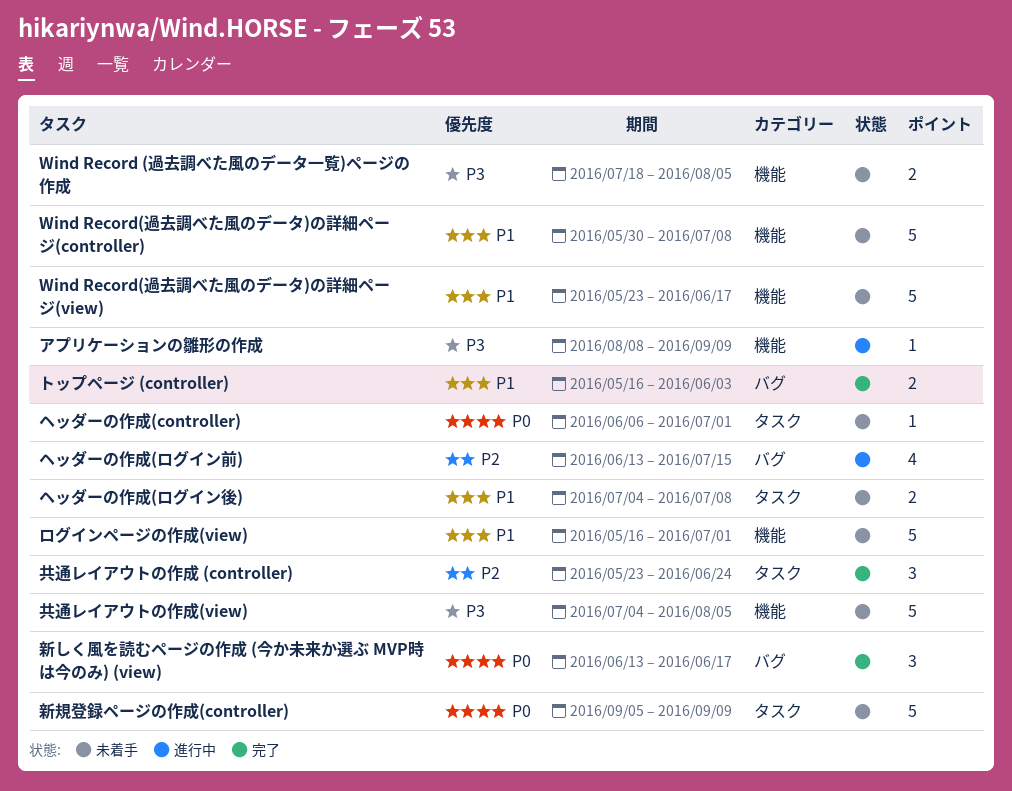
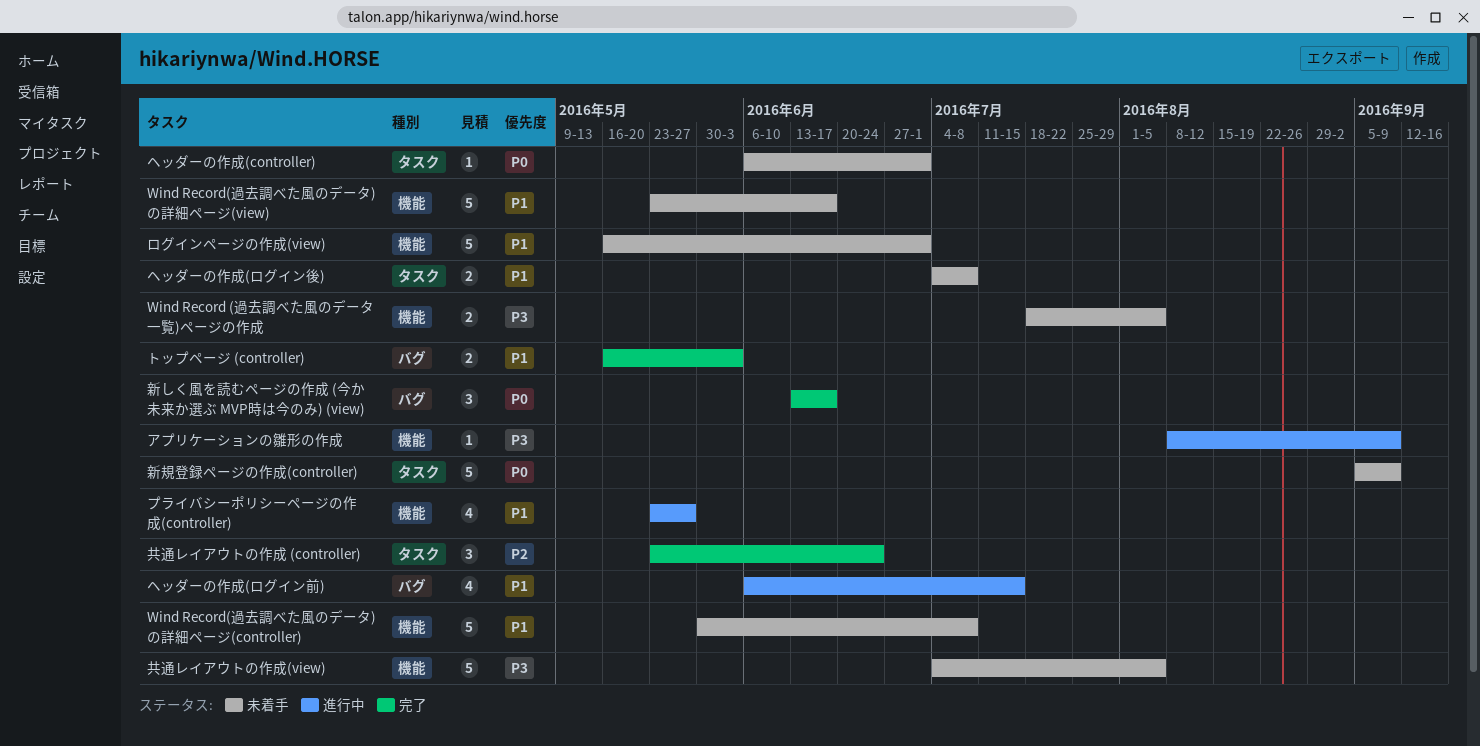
プライバシーポリシーページの作成(controller): none -> present
ヘッダーの作成(ログイン前), priority: P2 -> P1
ヘッダーの作成(ログイン前), start: Jun 13 -> Jun 6

